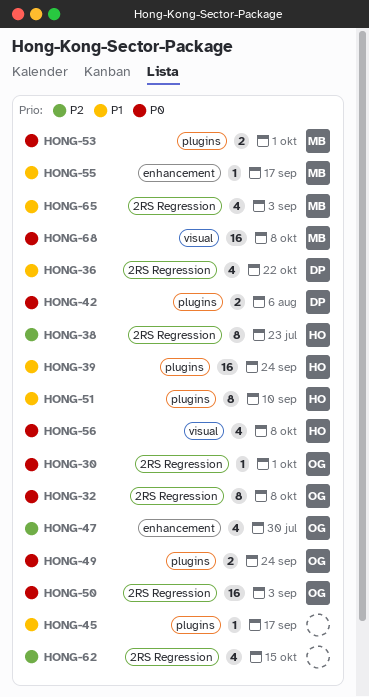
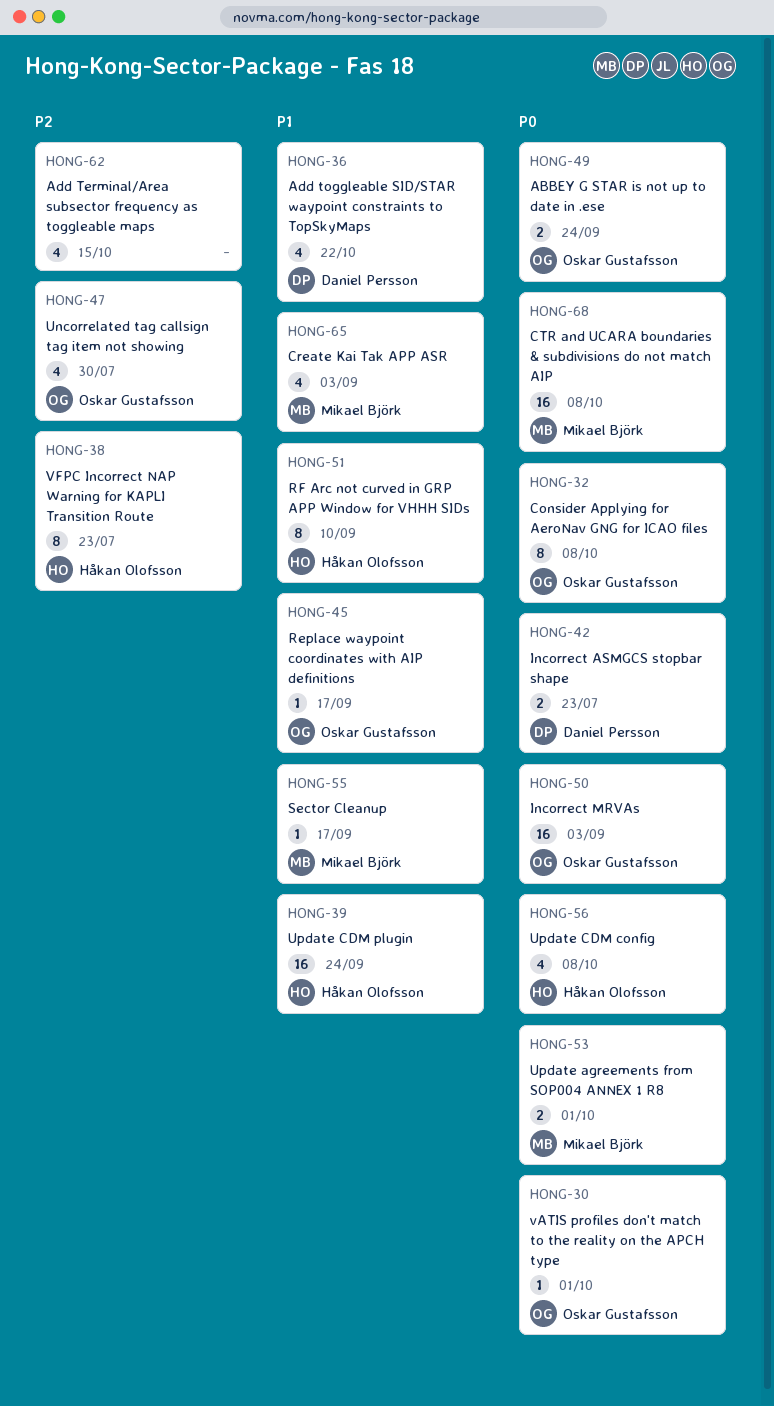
HONG-42, due: Aug 6 -> Jul 23
HONG-45, owner: none -> Oskar Gustafsson

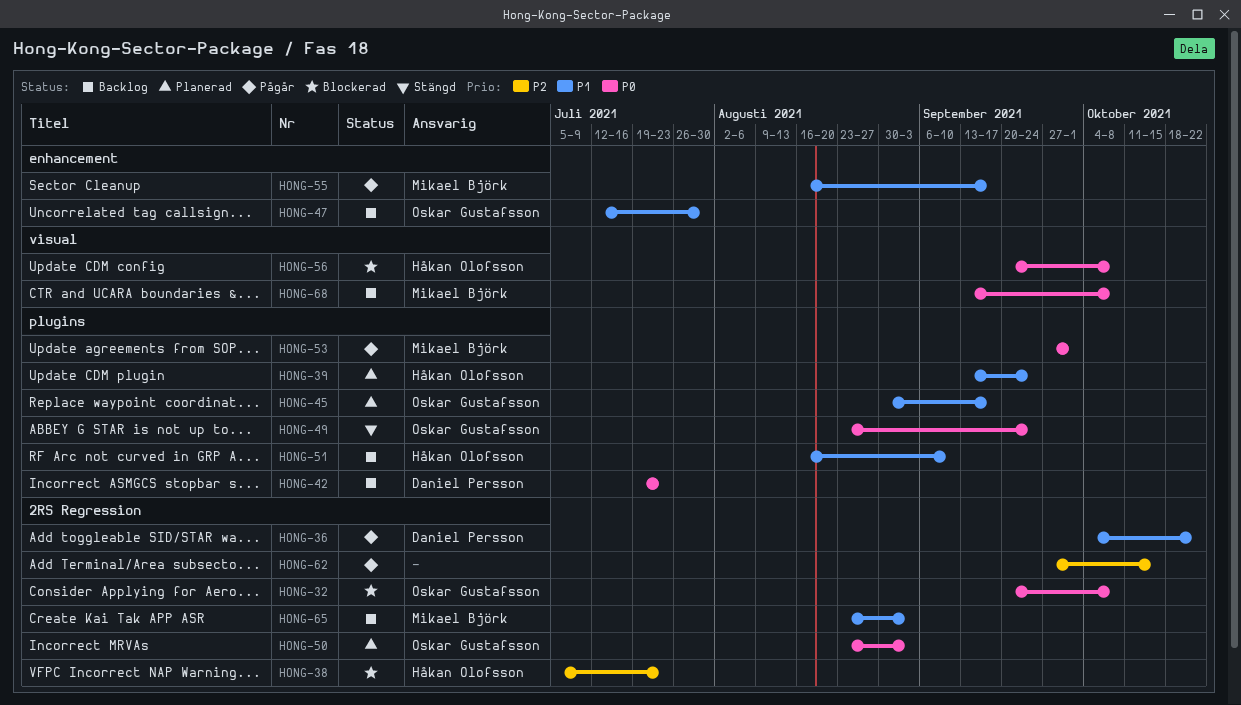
HONG-30: present -> none
HONG-47, priority: P2 -> P1

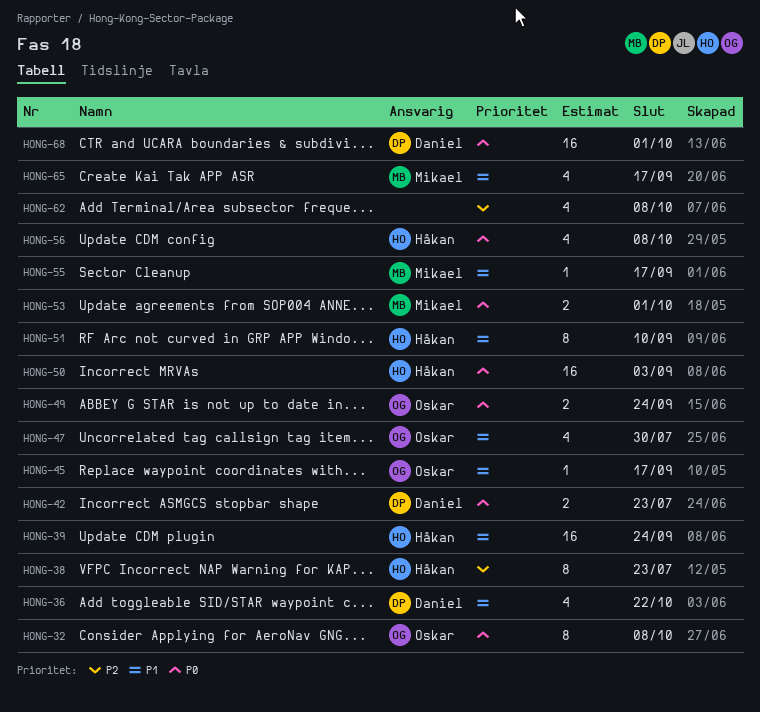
HONG-50, owner: Oskar Gustafsson -> Håkan Olofsson
HONG-62, due: Oct 15 -> Oct 8
HONG-65, due: Sep 3 -> Sep 17
HONG-68, owner: Mikael Björk -> Daniel Persson
HONG-68, due: Oct 8 -> Oct 1

